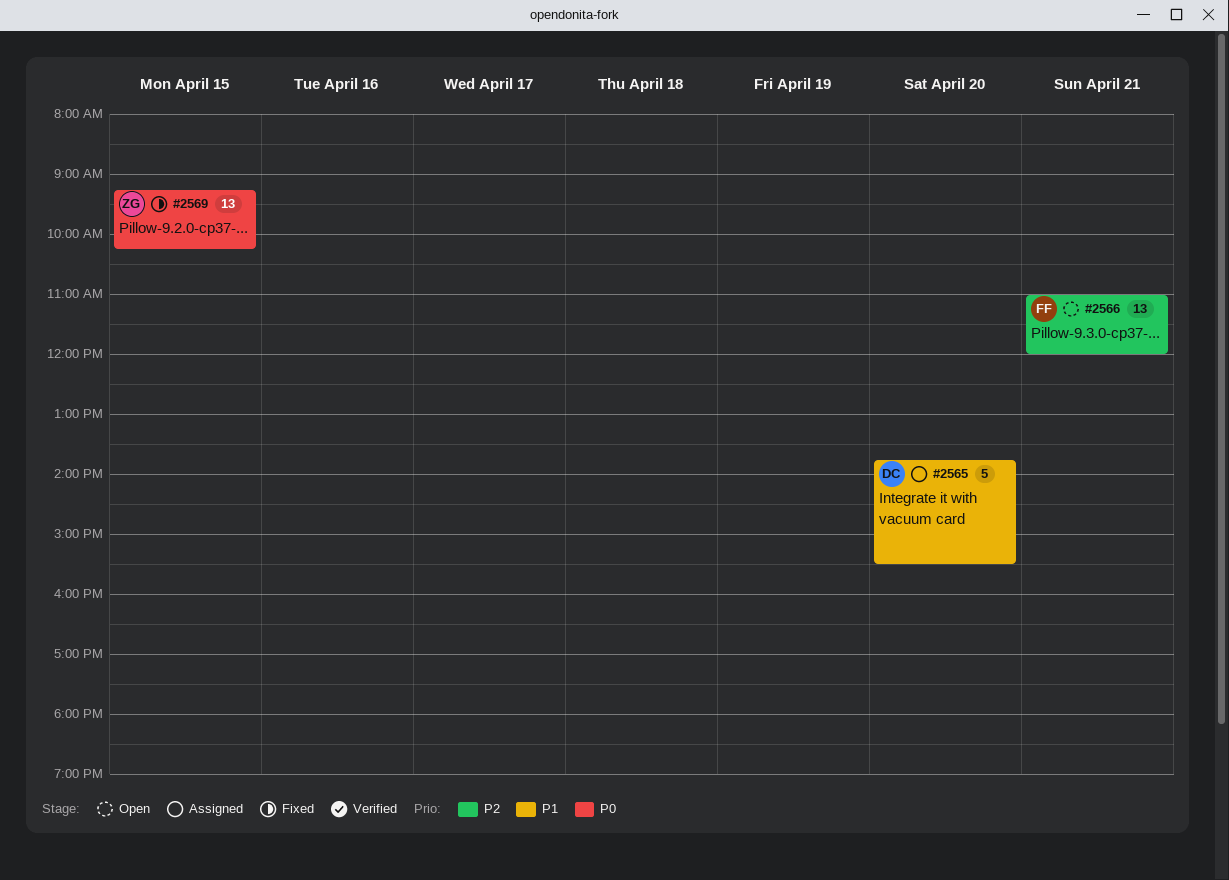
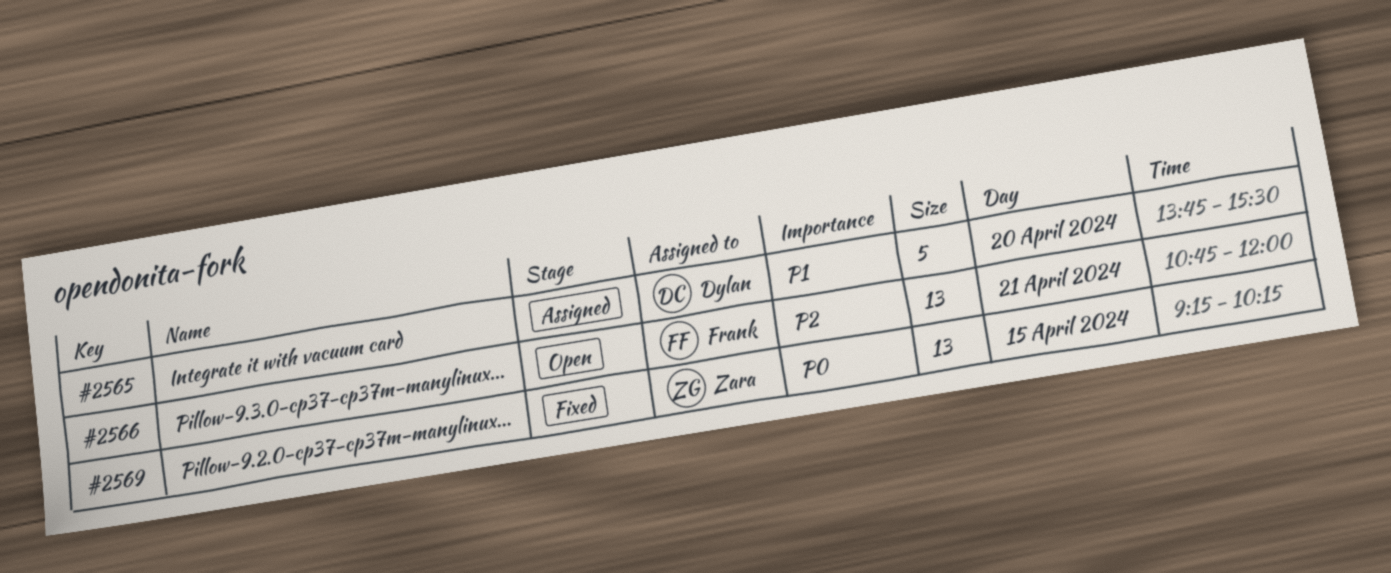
#2566, begins: 11:00 -> 10:45

